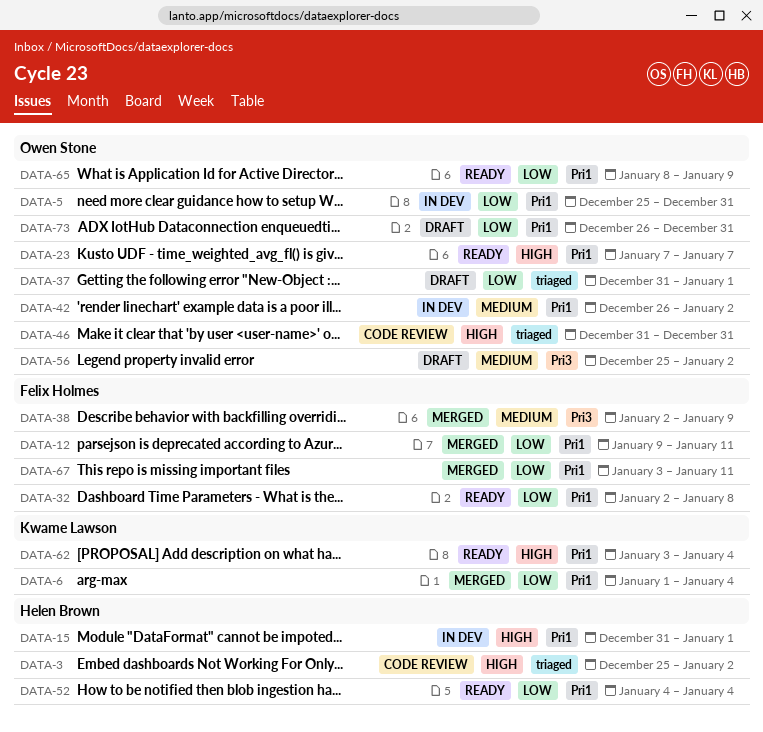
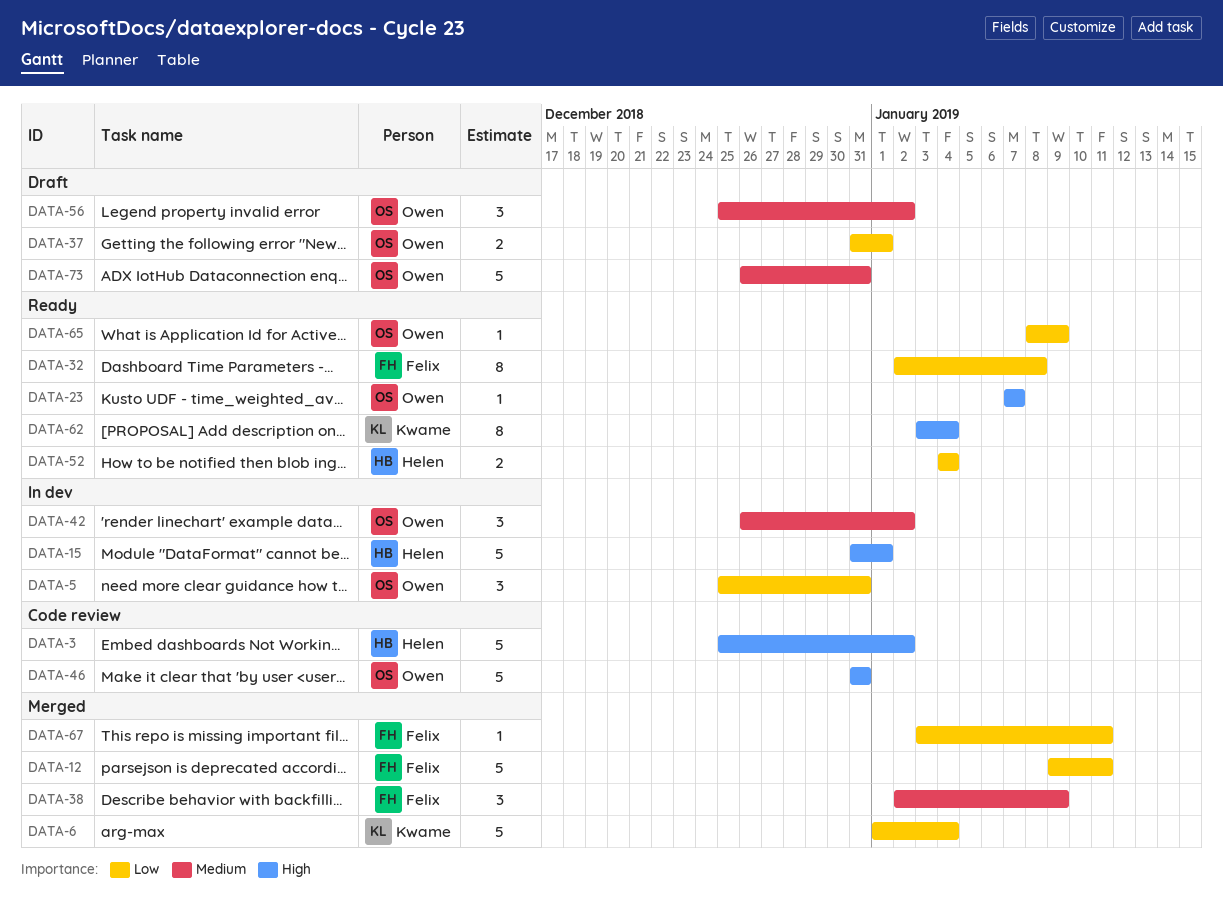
DATA-73, priority: Low -> Medium

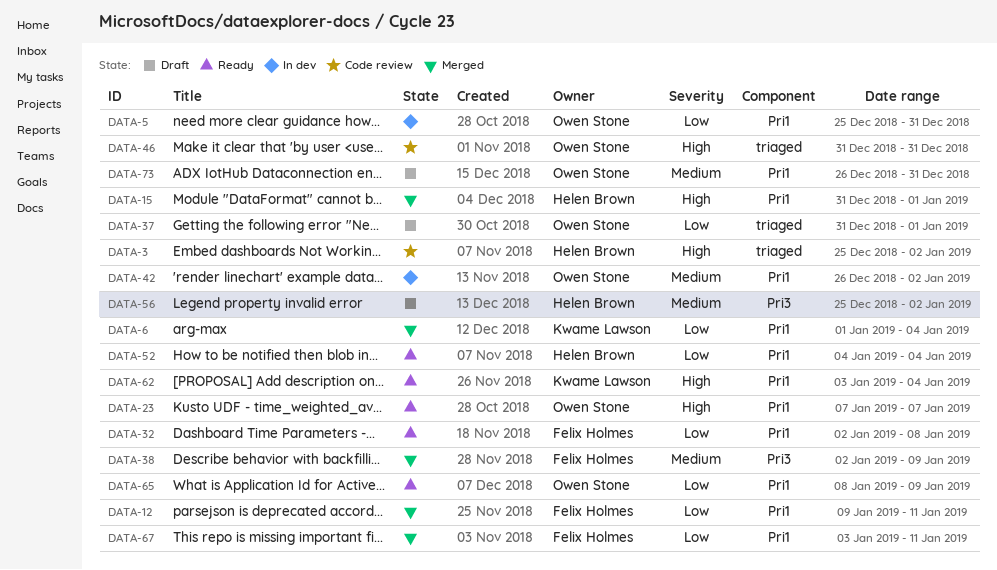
DATA-15, status: In dev -> Merged
DATA-56, owner: Owen Stone -> Helen Brown

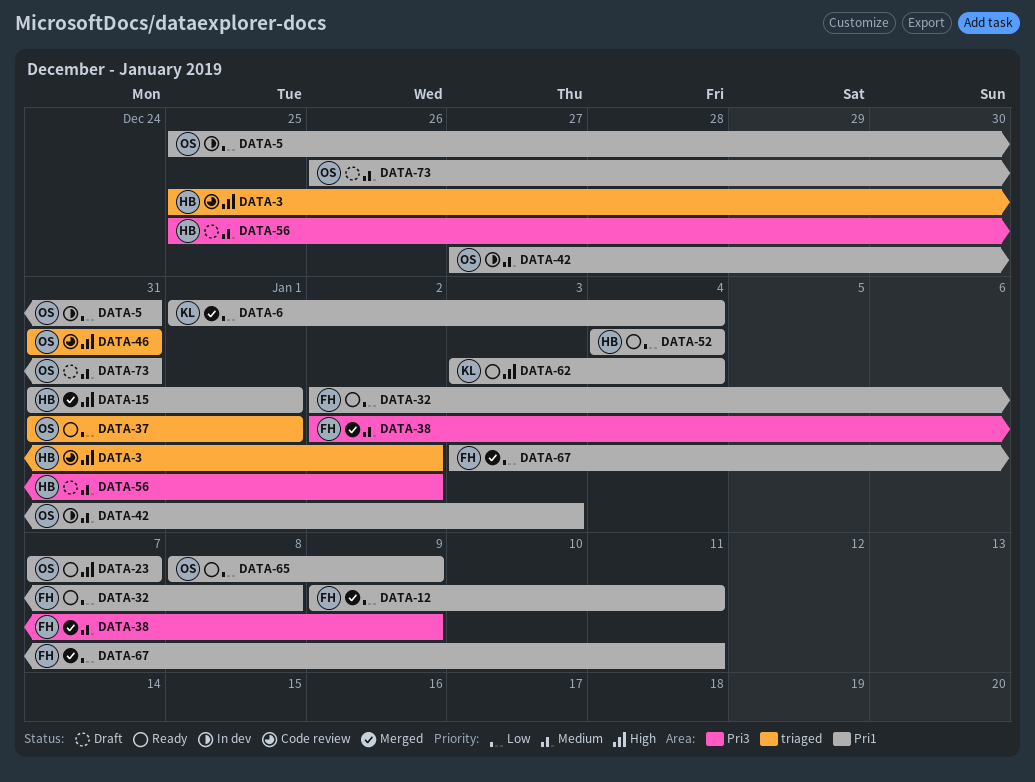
DATA-37, status: Draft -> Ready
DATA-42, start: Dec 26 -> Dec 27
DATA-42, due: Jan 2 -> Jan 3

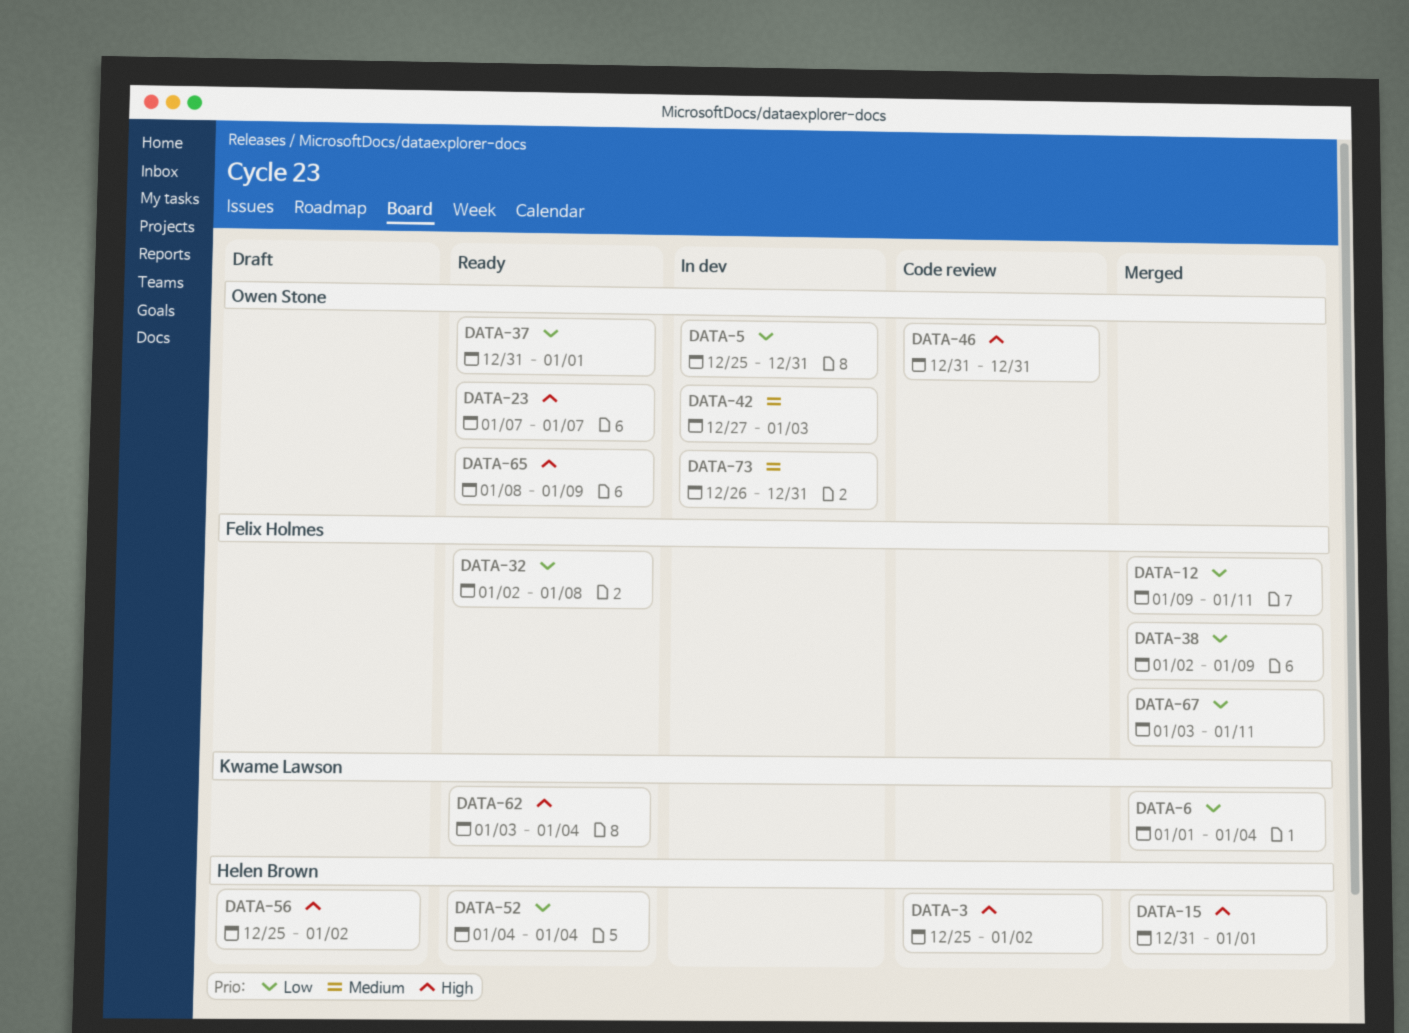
DATA-38, priority: Medium -> Low
DATA-56, priority: Medium -> High
DATA-65, priority: Low -> High
DATA-73, status: Draft -> In dev

